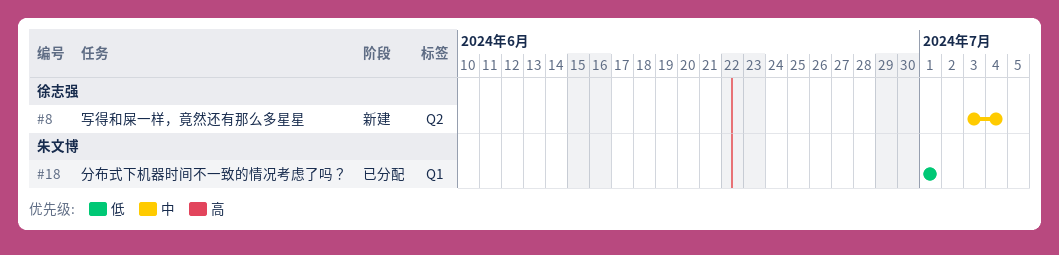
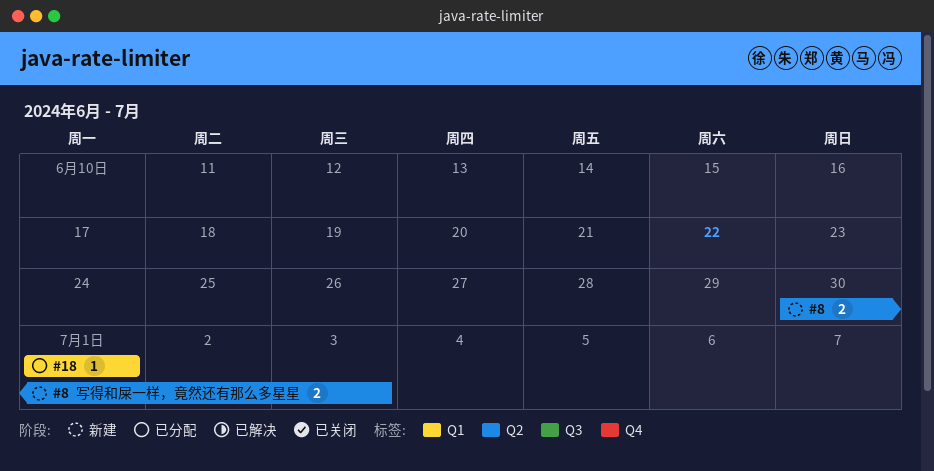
#8, start: Jul 3 -> Jun 30
#8, due: Jul 4 -> Jul 3

